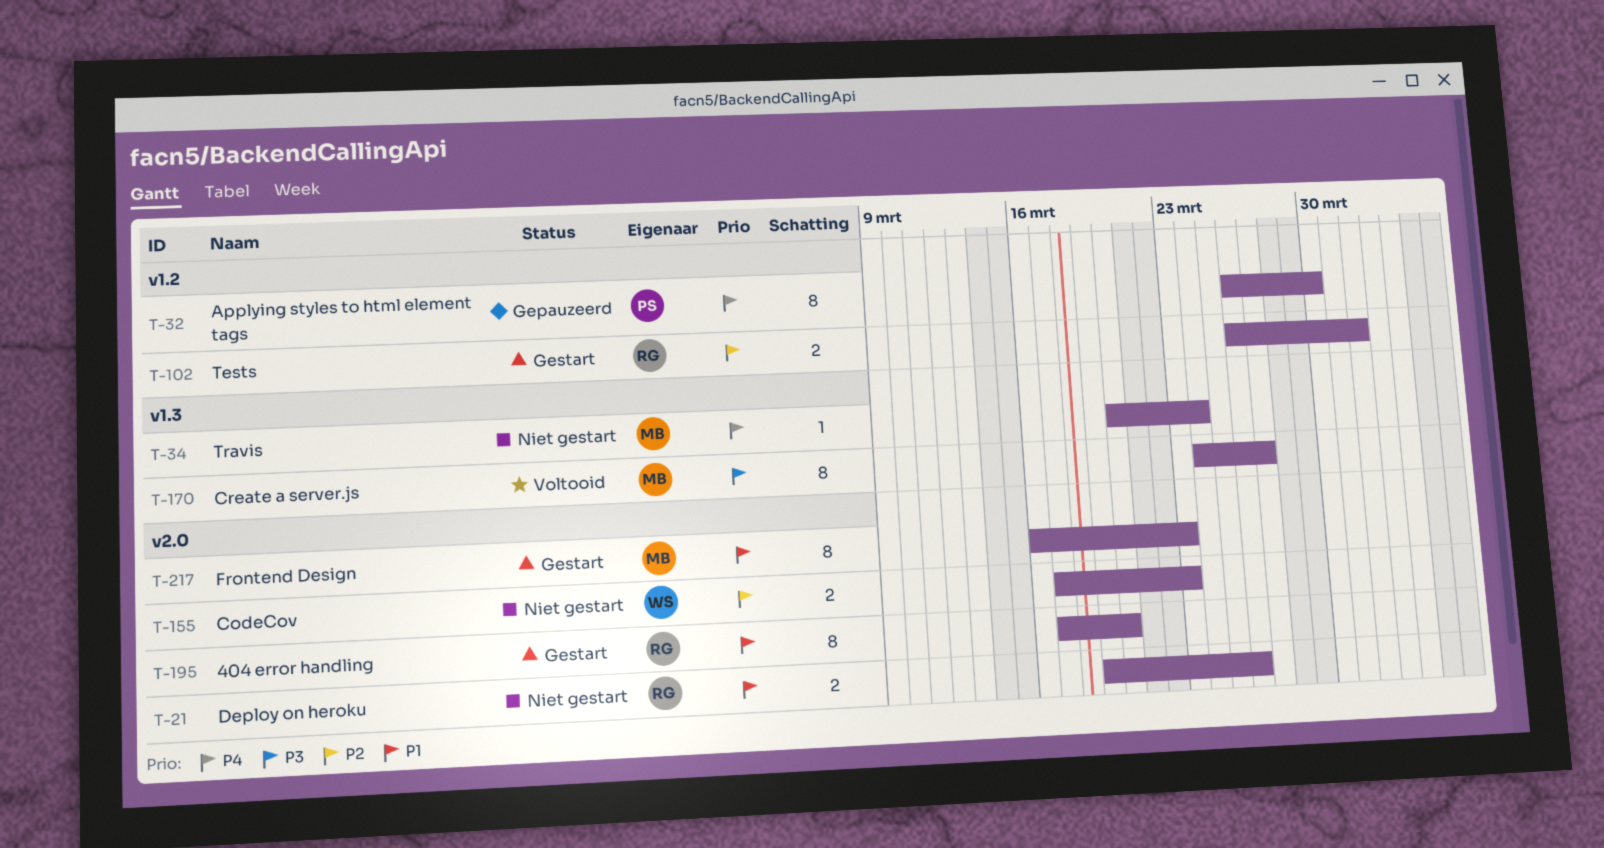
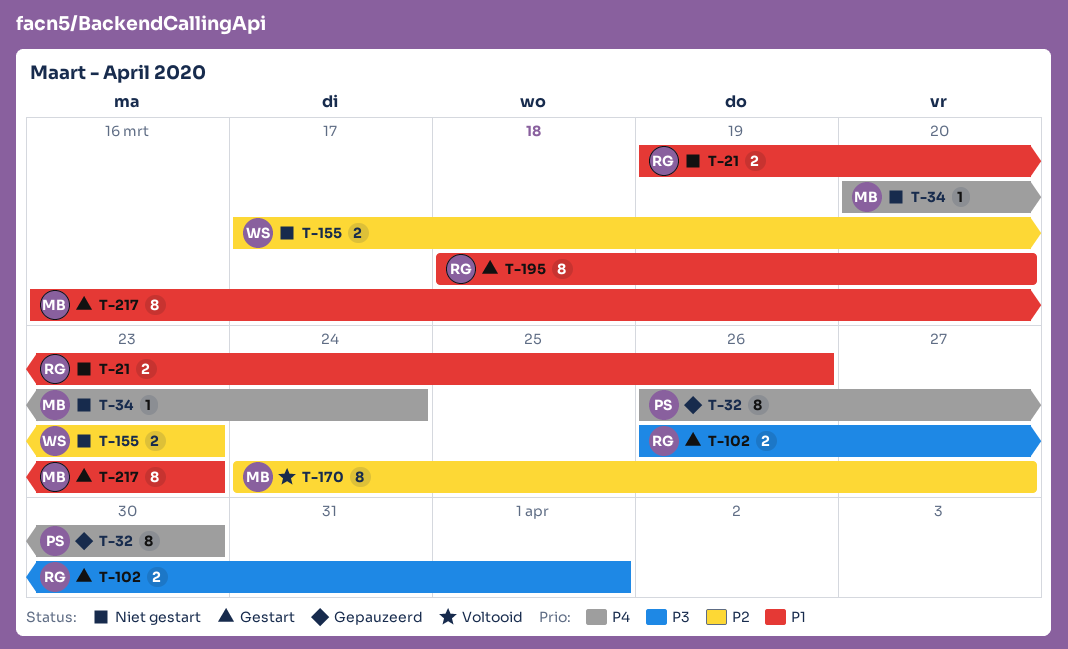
T-102, priority: P2 -> P3
T-170, priority: P3 -> P2
T-195, start: Mar 17 -> Mar 18

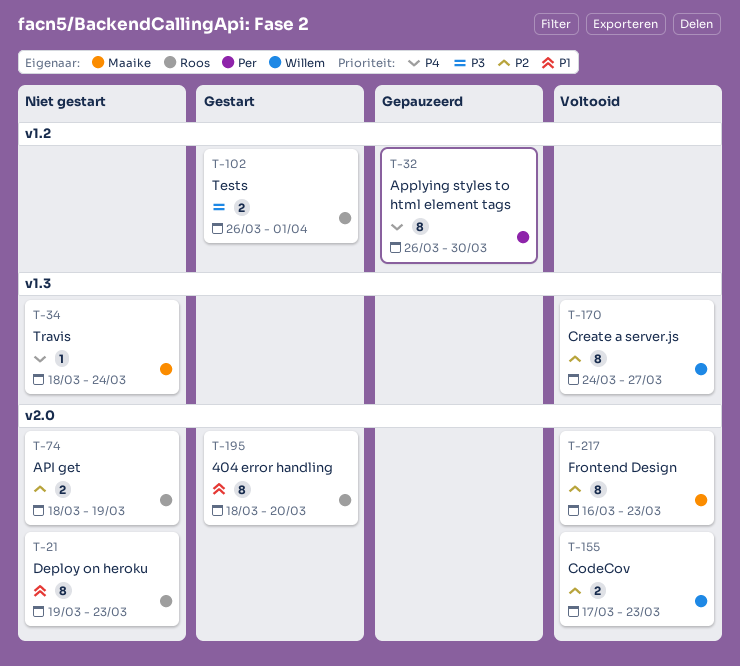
T-21, estimate: 2 -> 8
T-21, due: Mar 26 -> Mar 23
T-34, start: Mar 20 -> Mar 18
T-74: none -> present
T-155, status: Niet gestart -> Voltooid
T-170, owner: Maaike -> Willem
T-217, status: Gestart -> Voltooid
T-217, priority: P1 -> P2

